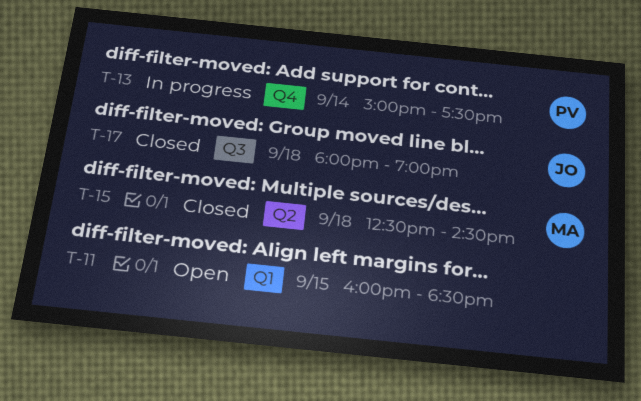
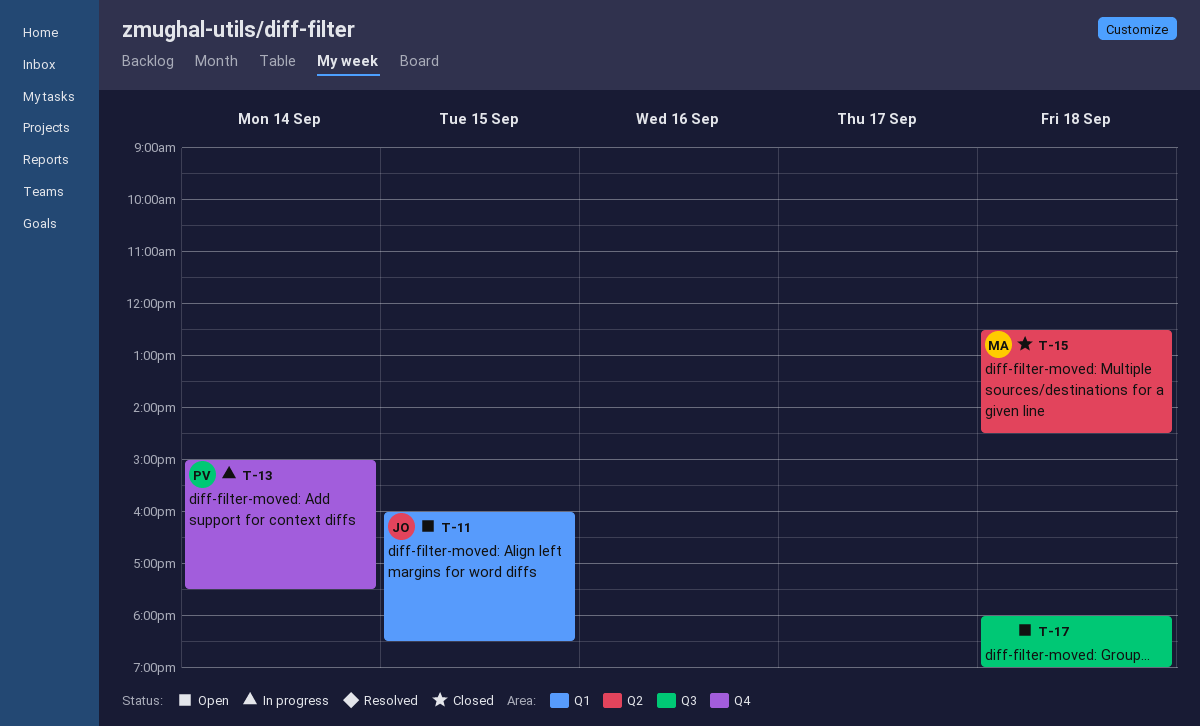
T-11, owner: none -> JO
T-17, status: Closed -> Open
T-17, owner: JO -> none

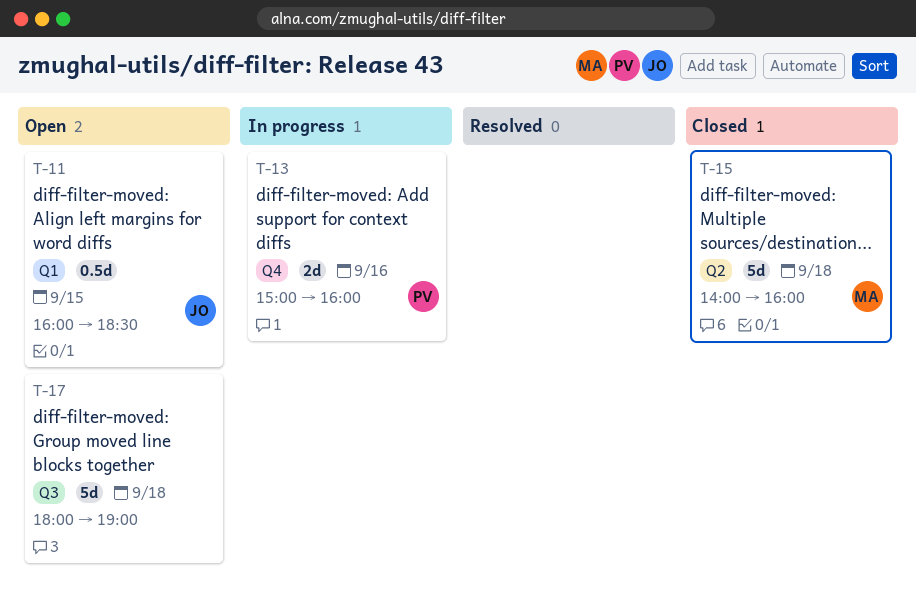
T-13, day: Sep 14 -> Sep 16
T-13, ends: 17:30 -> 16:00
T-15, begins: 12:30 -> 14:00
T-15, ends: 14:30 -> 16:00

